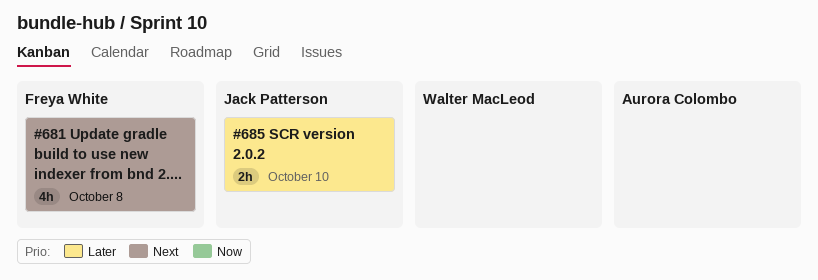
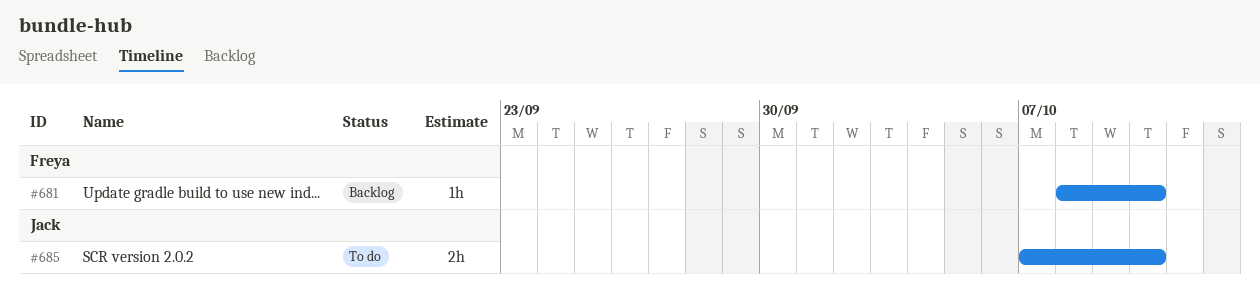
#681, estimate: 4h -> 1h
#681, due: Oct 8 -> Oct 10

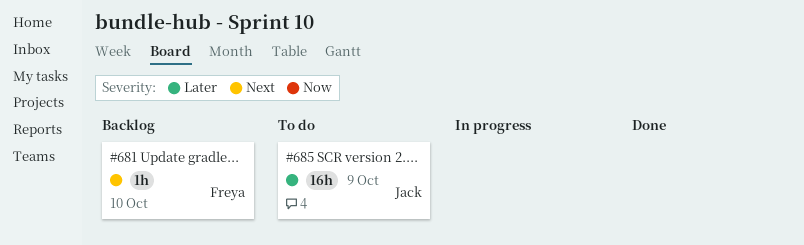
#685, estimate: 2h -> 16h
#685, due: Oct 10 -> Oct 9

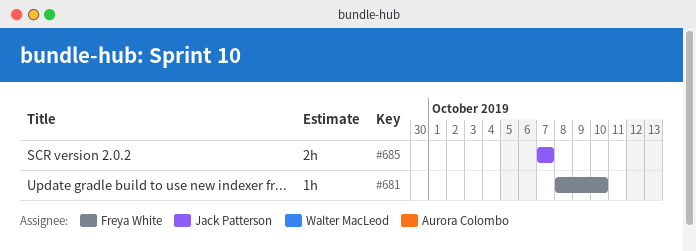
#685, estimate: 16h -> 2h
#685, due: Oct 9 -> Oct 7

